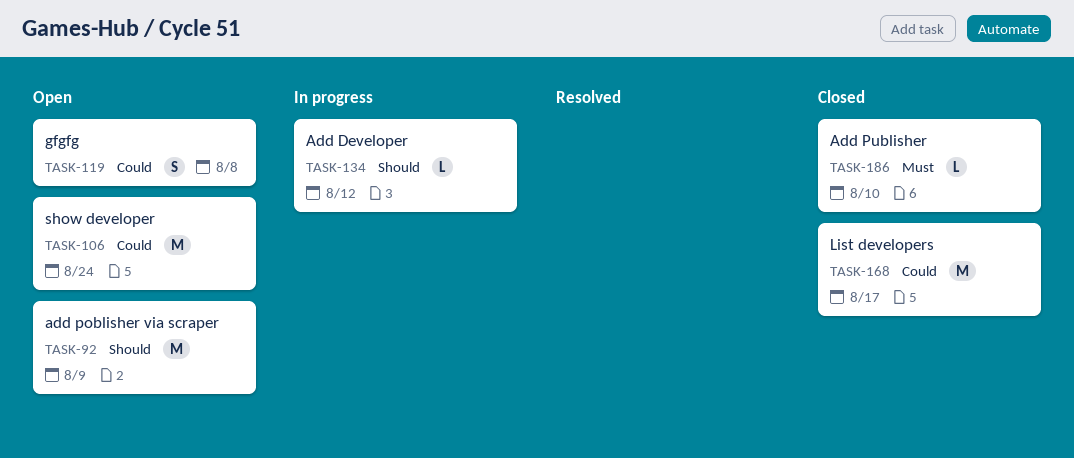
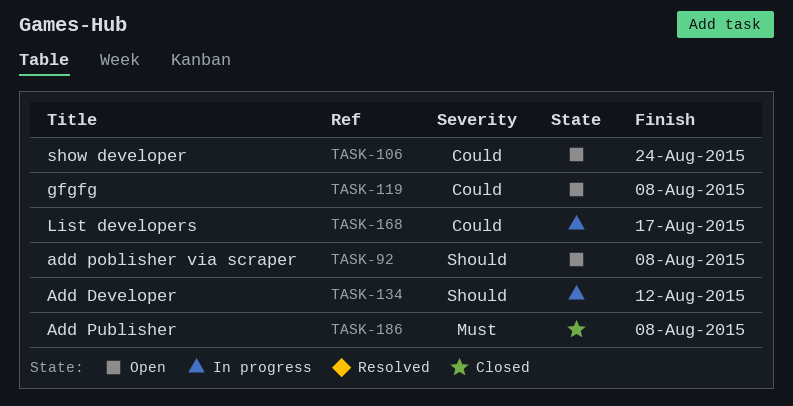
TASK-92, due: Aug 9 -> Aug 8
TASK-168, status: Closed -> In progress
TASK-186, due: Aug 10 -> Aug 8

